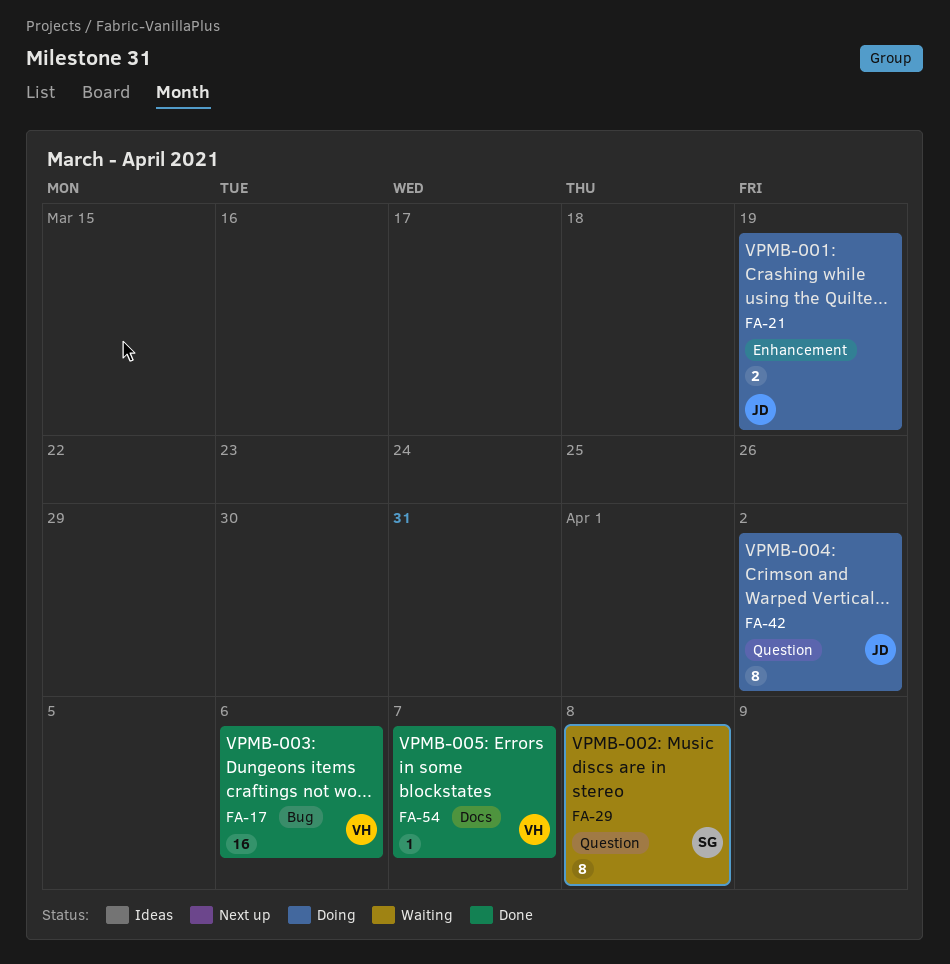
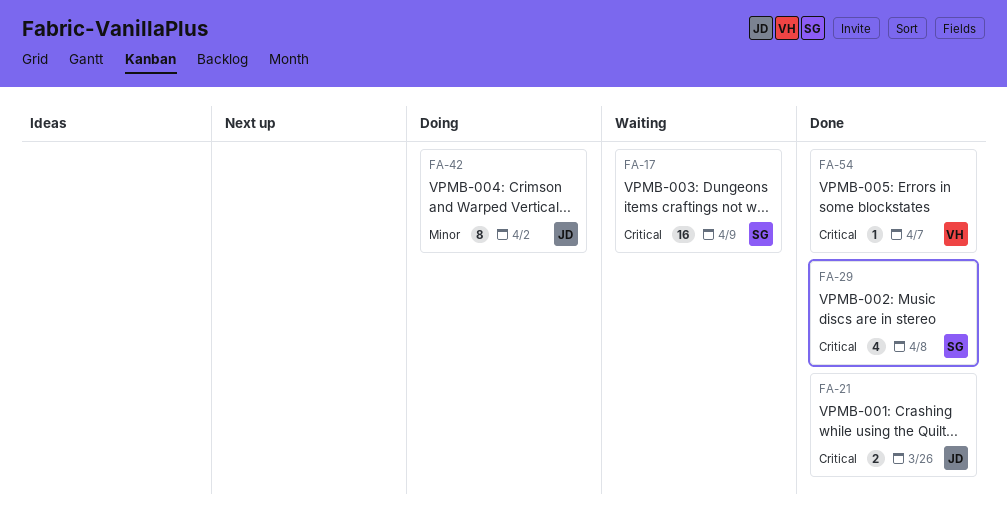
FA-17, status: Done -> Waiting
FA-17, owner: VH -> SG
FA-17, due: Apr 6 -> Apr 9
FA-21, status: Doing -> Done
FA-21, due: Mar 19 -> Mar 26
FA-29, status: Waiting -> Done
FA-29, estimate: 8 -> 4

